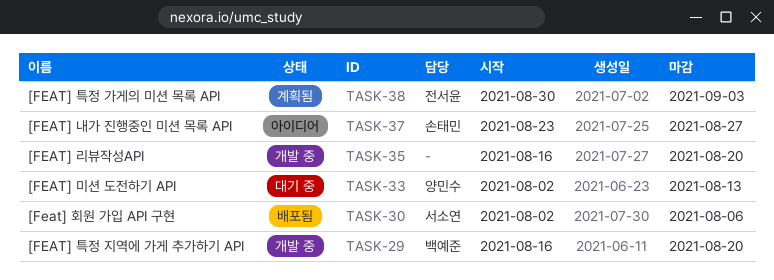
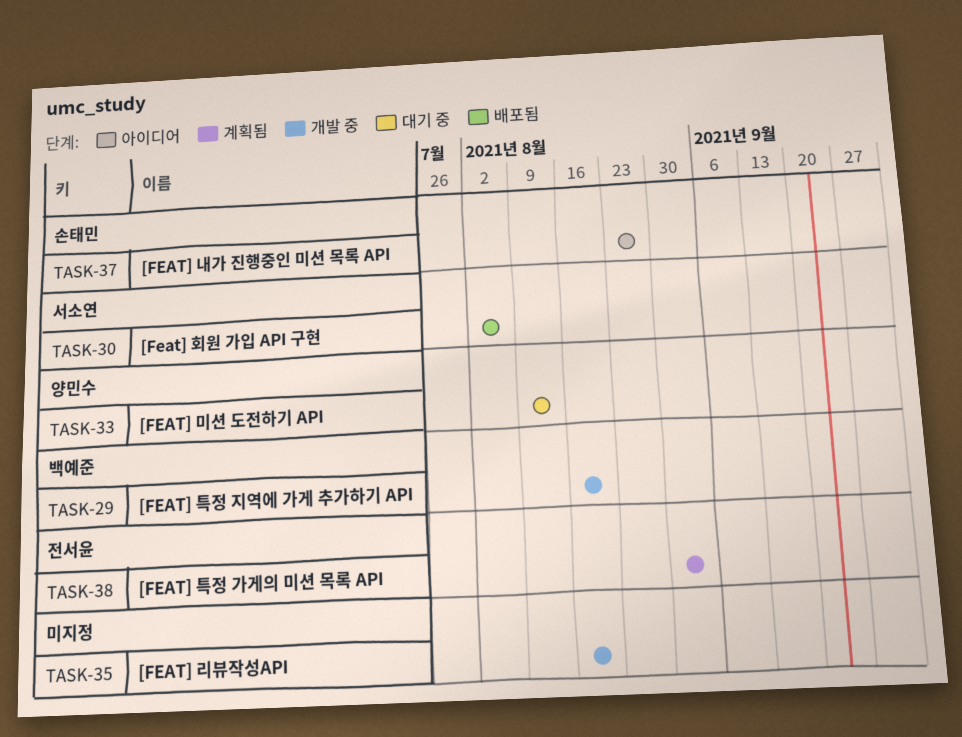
TASK-33, start: Aug 2 -> Aug 9

